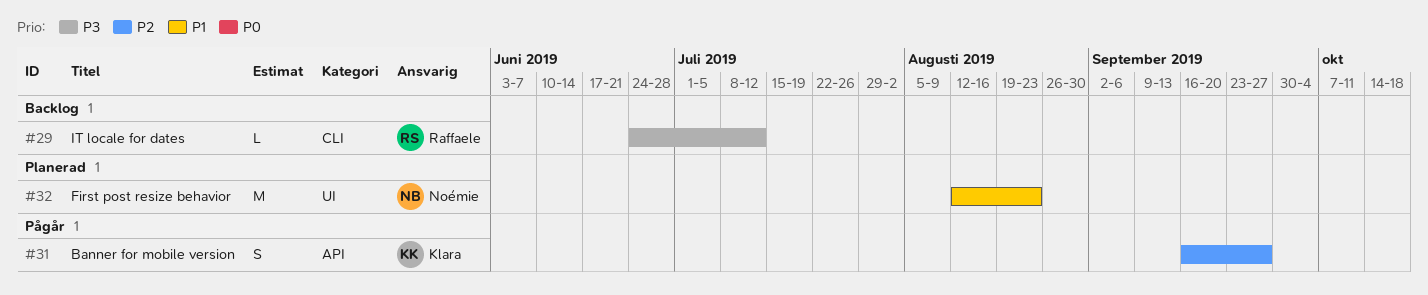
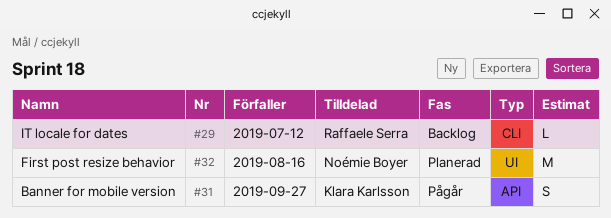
#32, due: Aug 23 -> Aug 16

